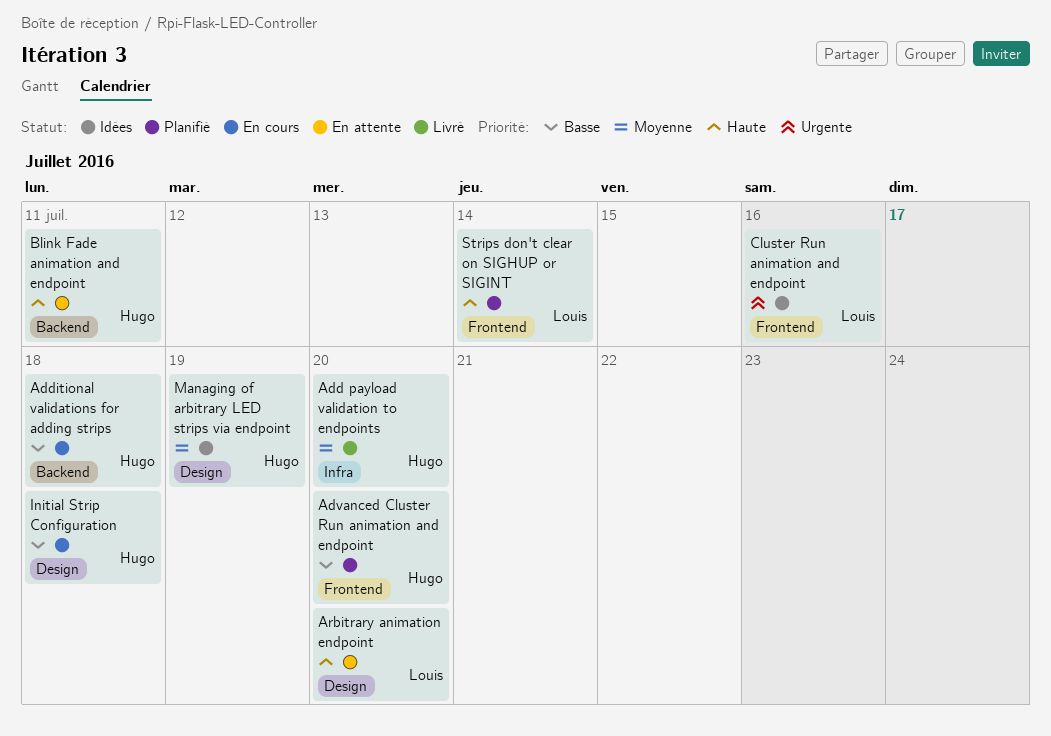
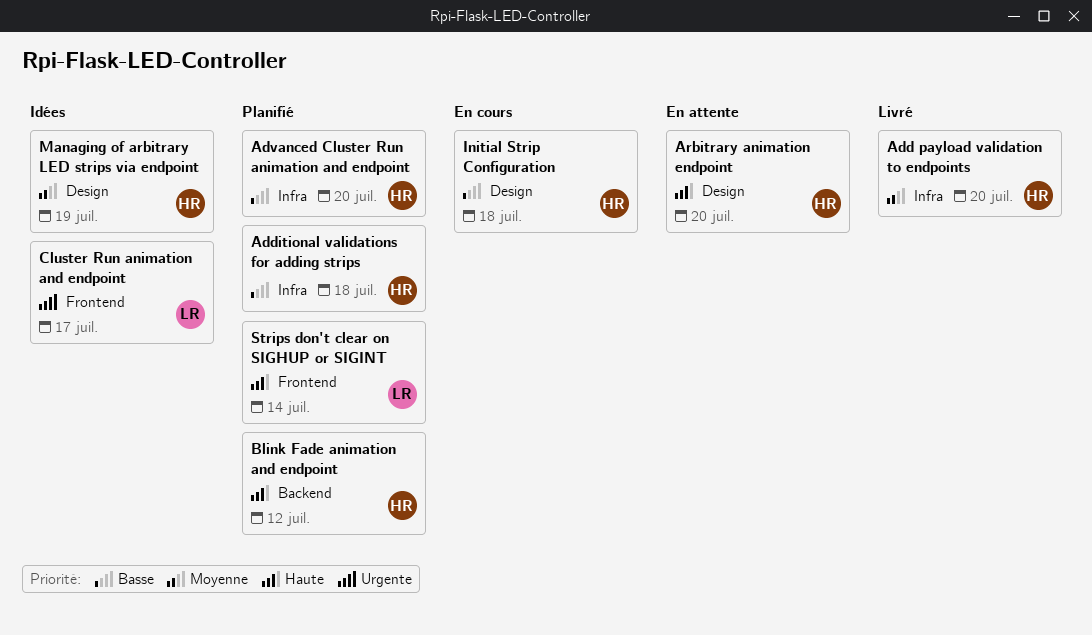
Additional validations for adding strips, status: En cours -> Planifié
Additional validations for adding strips, label: Backend -> Infra
Advanced Cluster Run animation and endpoint, label: Frontend -> Infra
Arbitrary animation endpoint, owner: Louis -> Hugo
Blink Fade animation and endpoint, status: En attente -> Planifié
Blink Fade animation and endpoint, due: Jul 11 -> Jul 12
Cluster Run animation and endpoint, due: Jul 16 -> Jul 17

